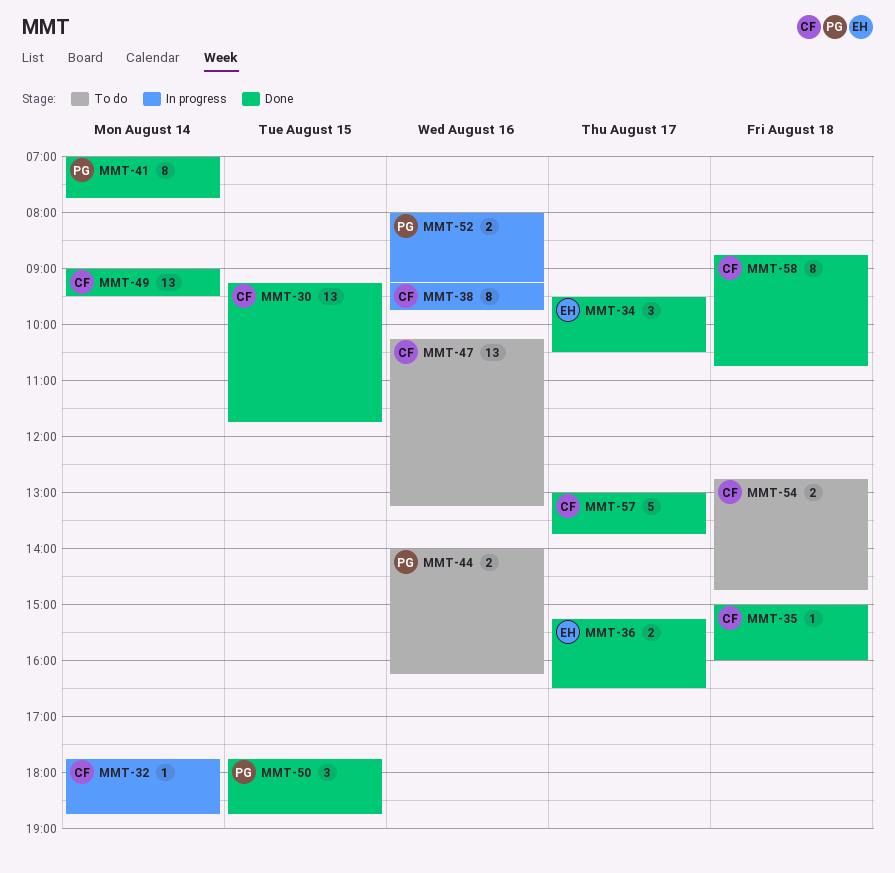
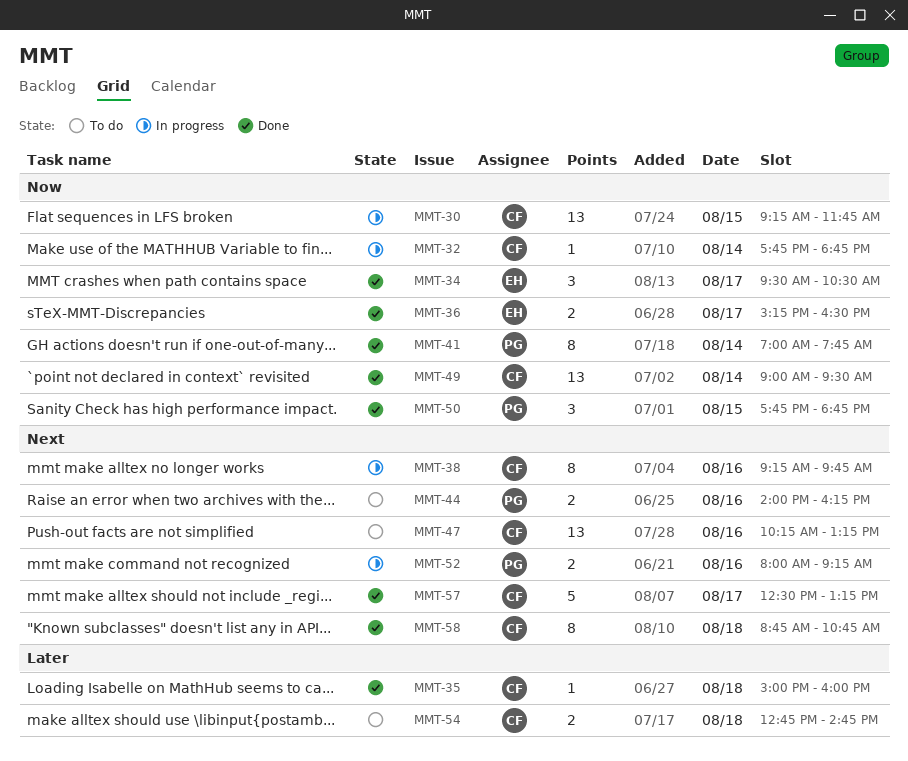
MMT-30, status: Done -> In progress
MMT-57, begins: 13:00 -> 12:30
MMT-57, ends: 13:45 -> 13:15

